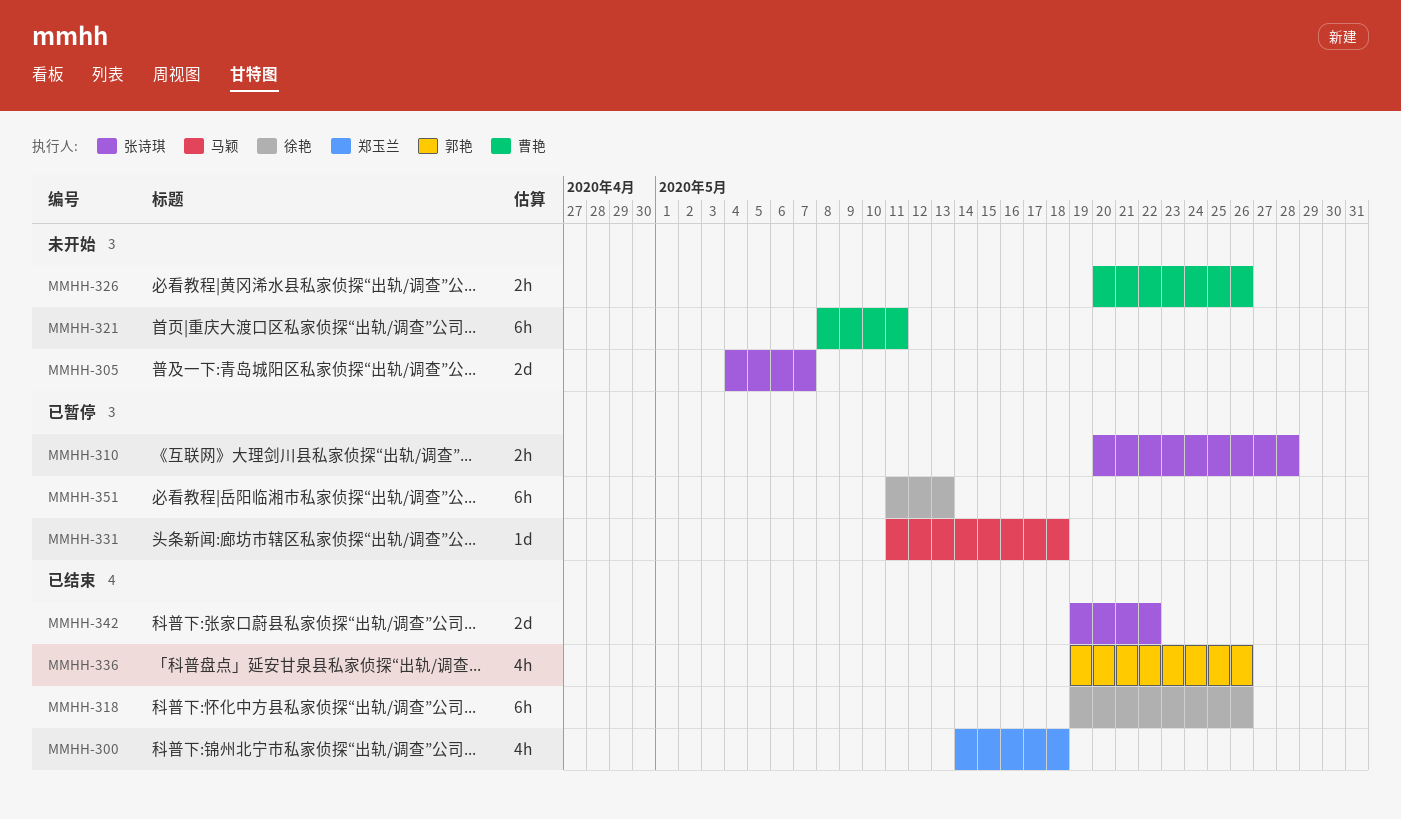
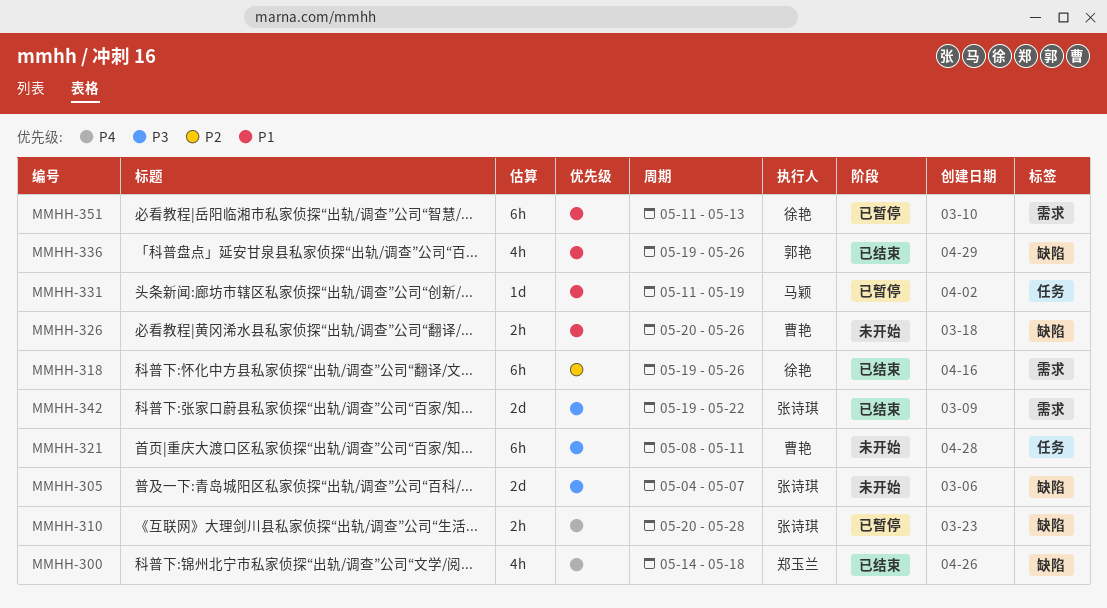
MMHH-331, due: May 18 -> May 19

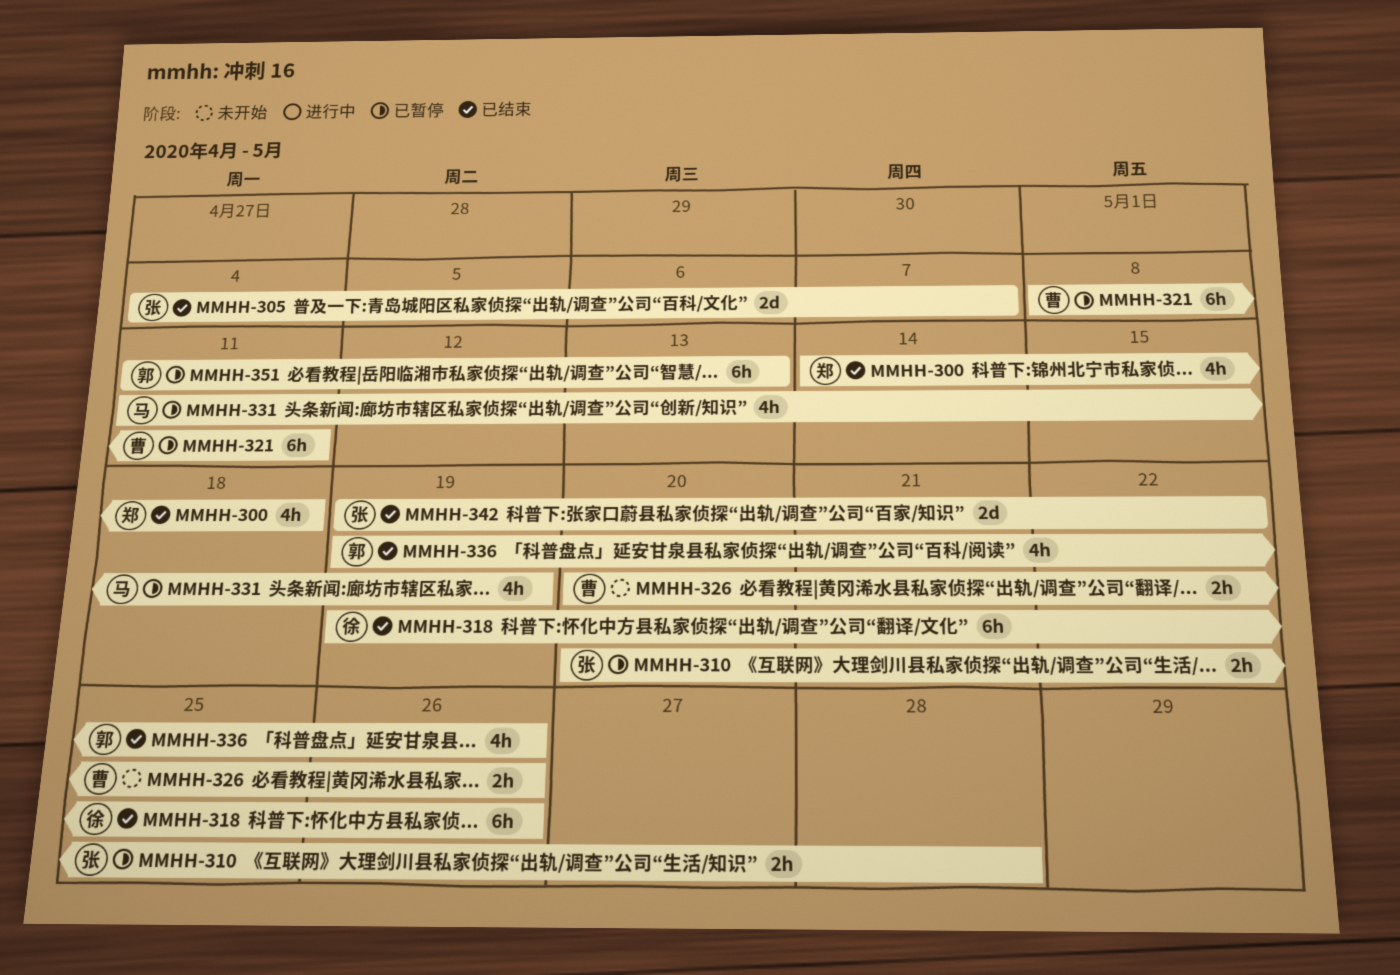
MMHH-305, status: 未开始 -> 已结束
MMHH-321, status: 未开始 -> 已暂停
MMHH-331, estimate: 1d -> 4h
MMHH-351, owner: 徐艳 -> 郭艳

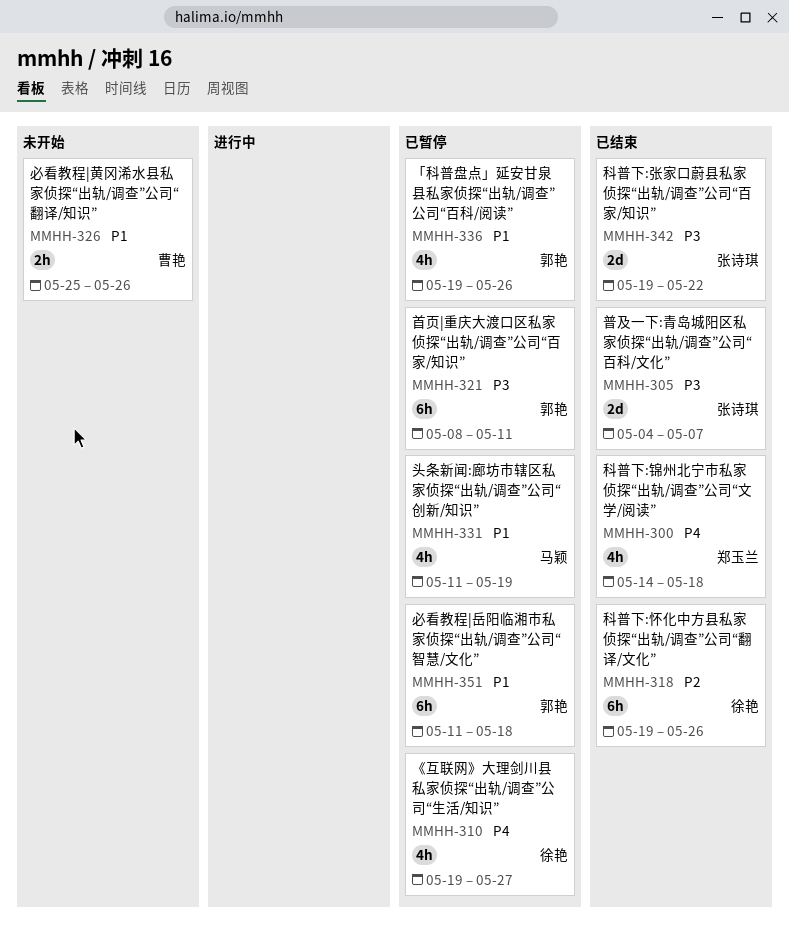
MMHH-310, owner: 张诗琪 -> 徐艳
MMHH-310, estimate: 2h -> 4h
MMHH-310, start: May 20 -> May 19
MMHH-310, due: May 28 -> May 27
MMHH-321, owner: 曹艳 -> 郭艳
MMHH-326, start: May 20 -> May 25
MMHH-336, status: 已结束 -> 已暂停
MMHH-351, due: May 13 -> May 18

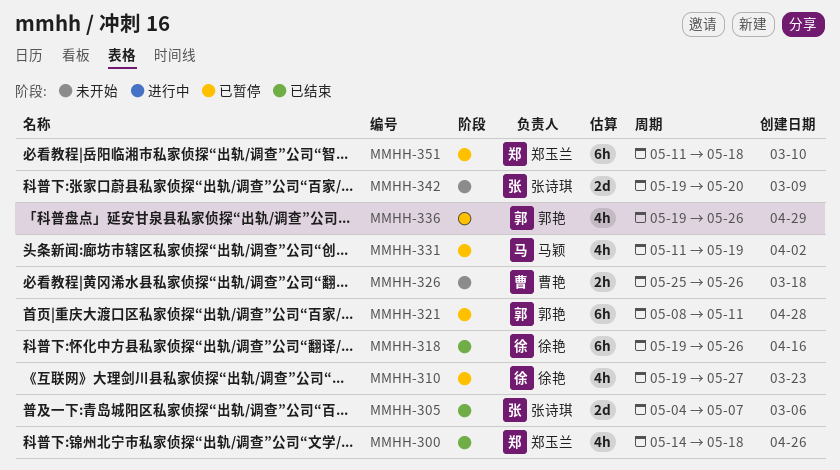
MMHH-342, status: 已结束 -> 未开始
MMHH-342, due: May 22 -> May 20
MMHH-351, owner: 郭艳 -> 郑玉兰

